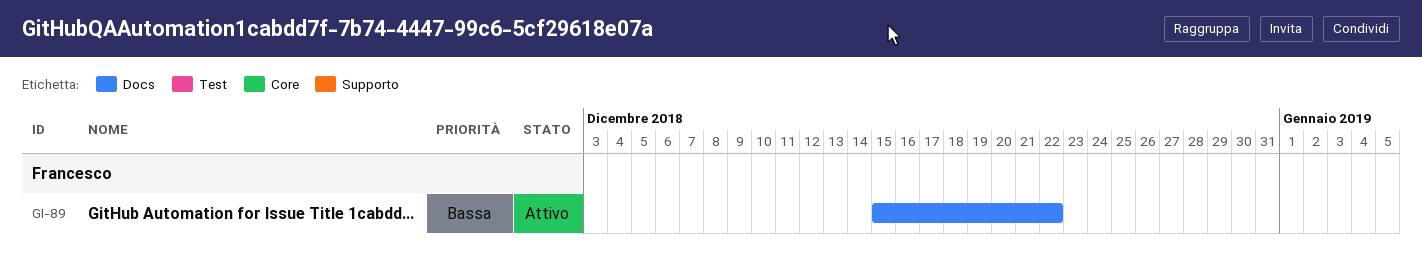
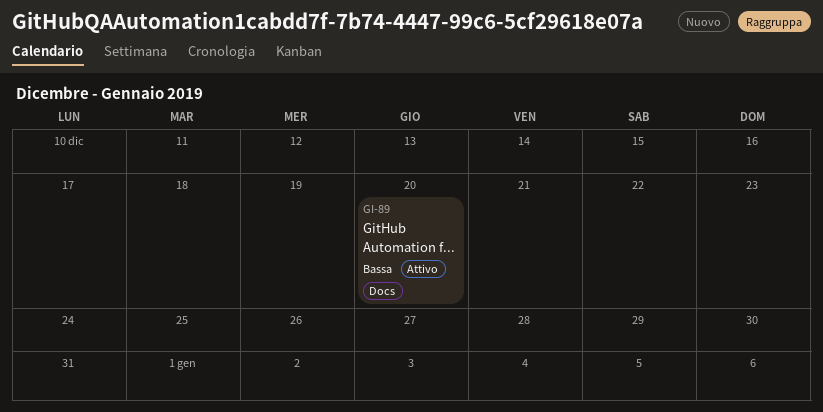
GI-89, due: Dec 22 -> Dec 20

